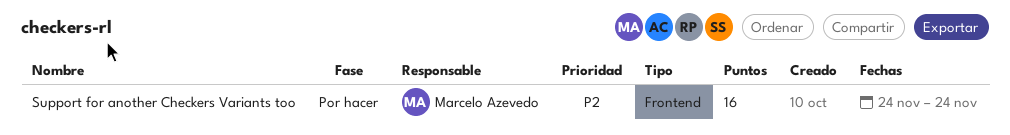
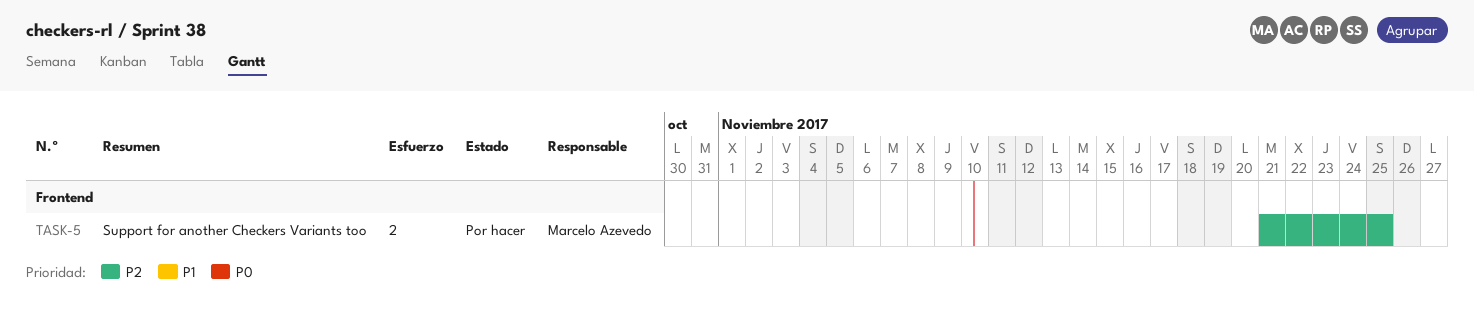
Support for another Checkers Variants too, estimate: 16 -> 2
Support for another Checkers Variants too, start: Nov 24 -> Nov 21
Support for another Checkers Variants too, due: Nov 24 -> Nov 25

